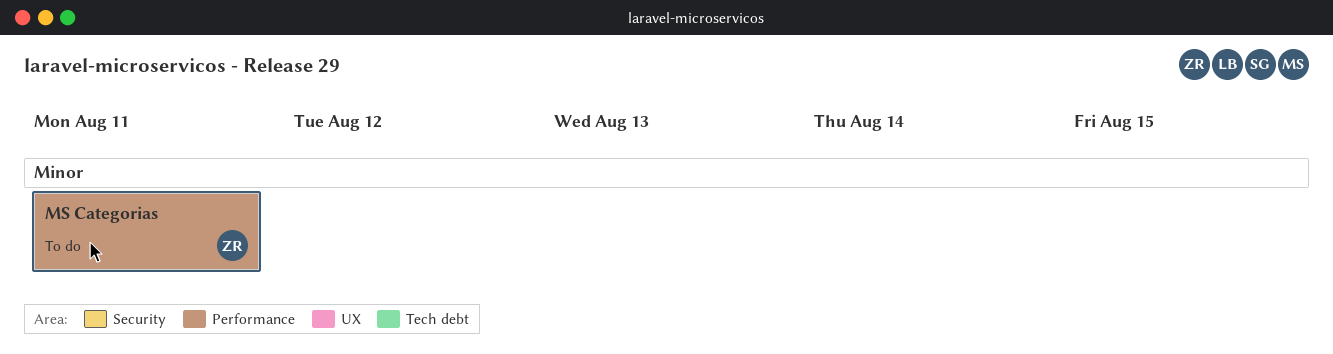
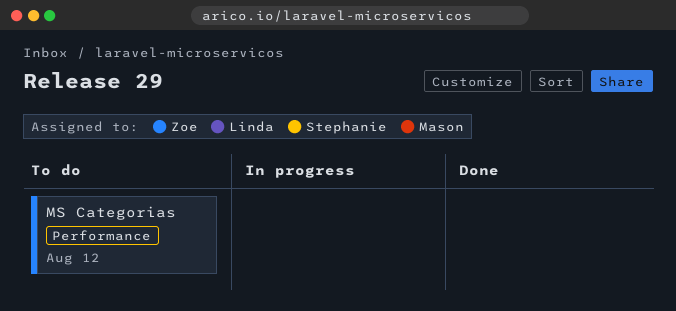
MS Categorias, due: Aug 11 -> Aug 12

